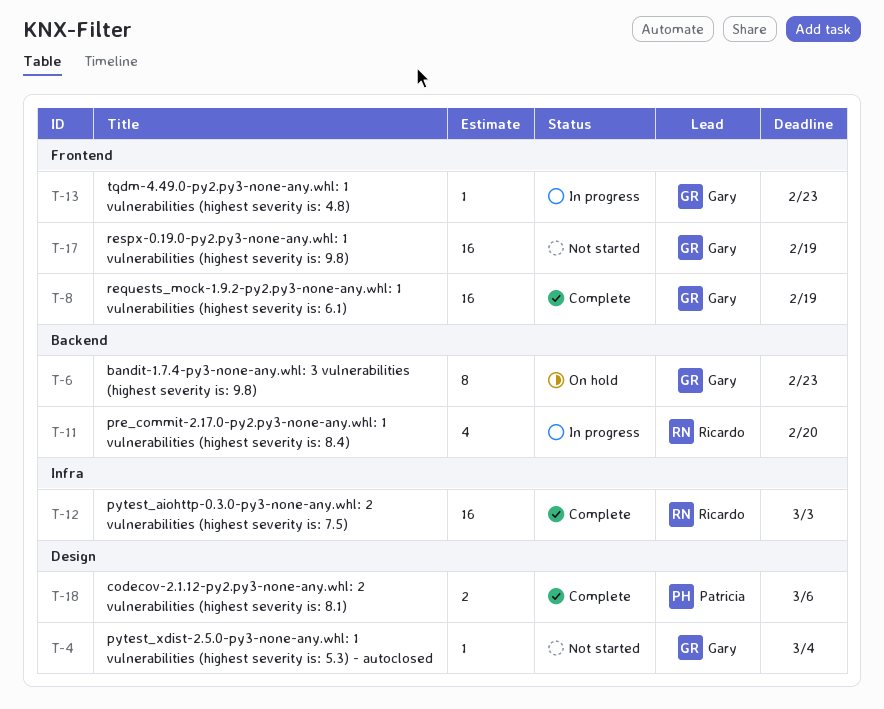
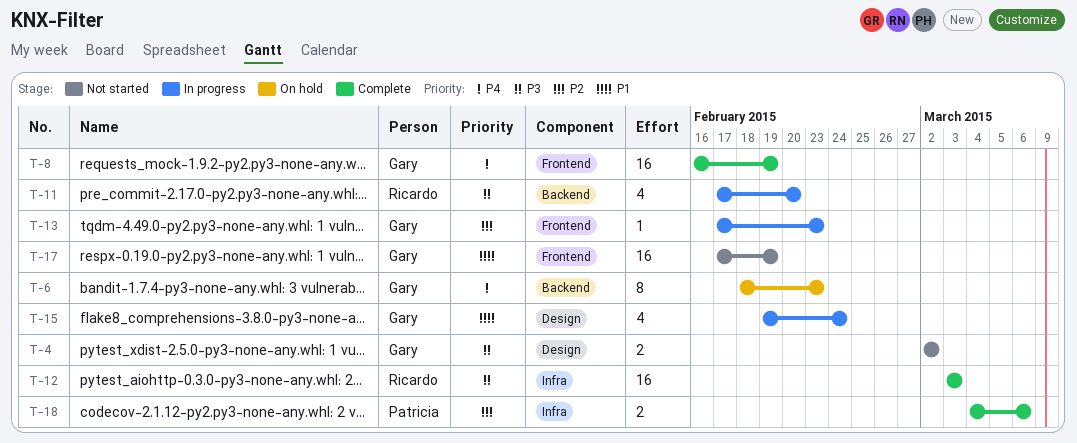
T-4, estimate: 1 -> 2
T-4, due: Mar 4 -> Mar 2
T-15: none -> present
T-18, label: Design -> Infra

